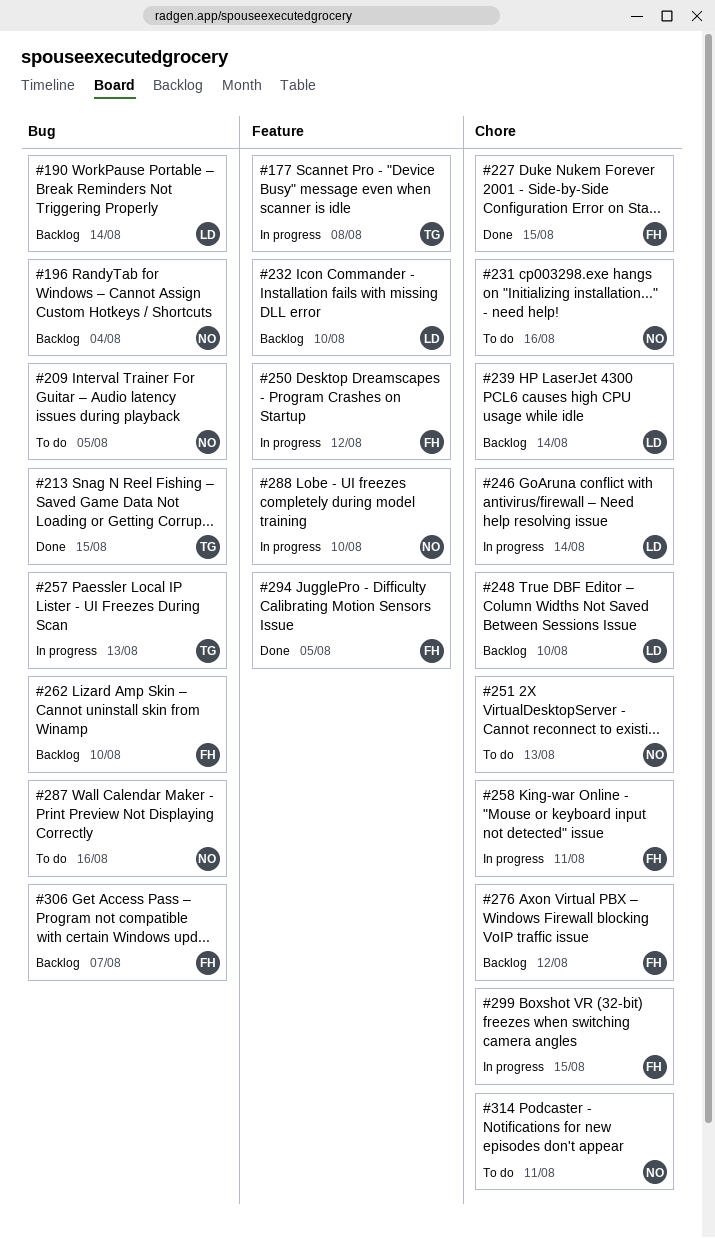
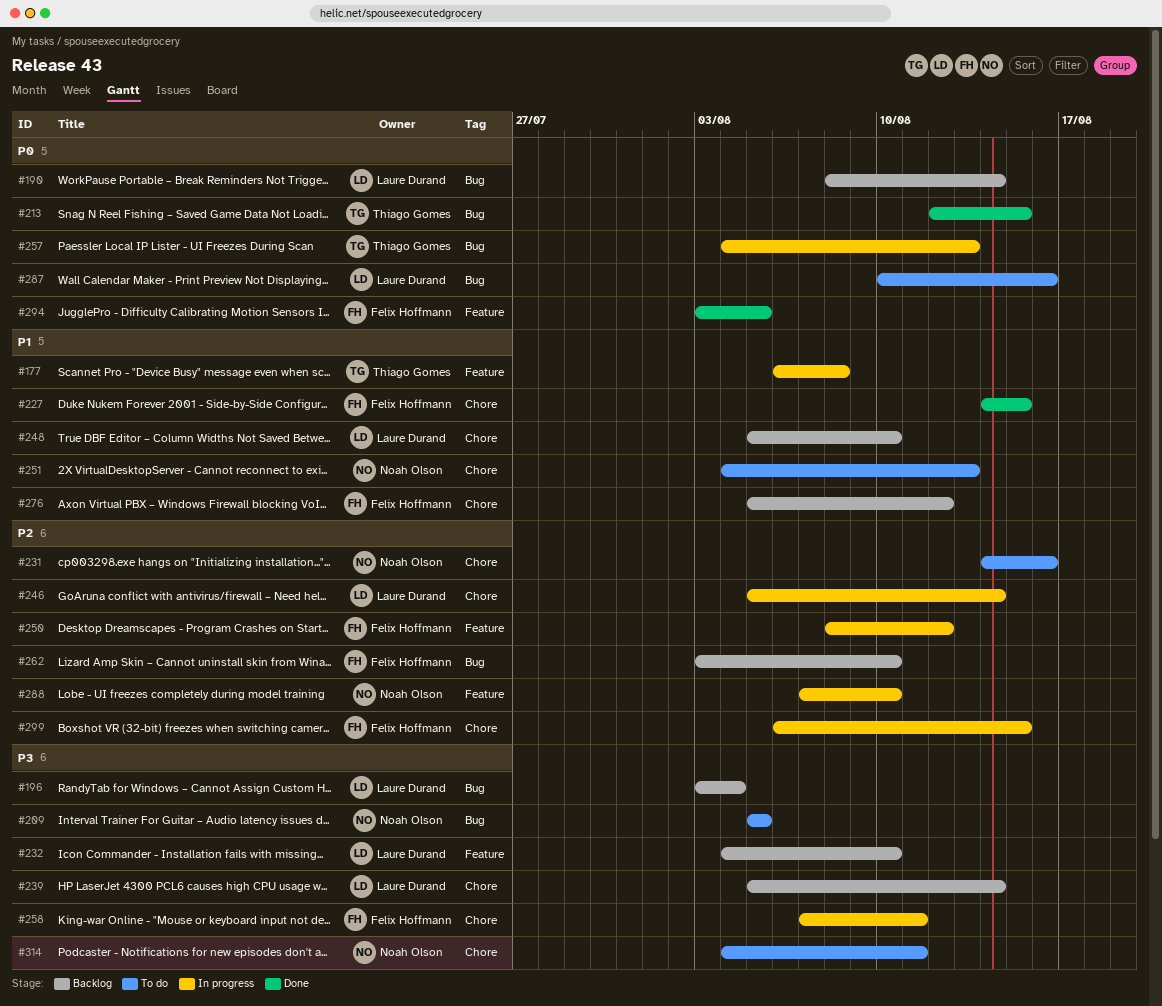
#196, owner: Noah Olson -> Laure Durand
#287, owner: Noah Olson -> Laure Durand
#306: present -> none

